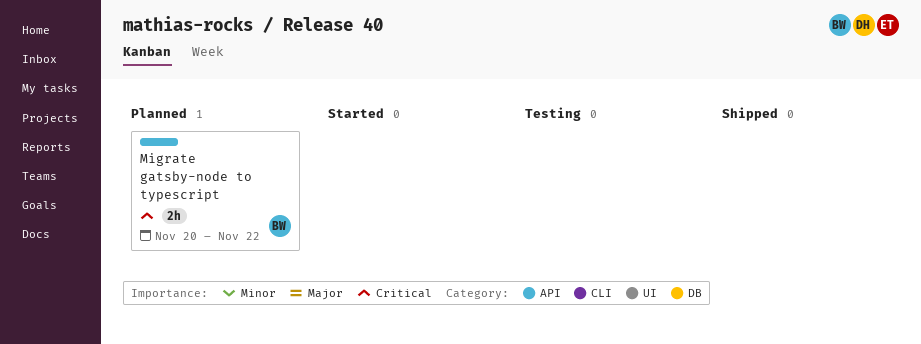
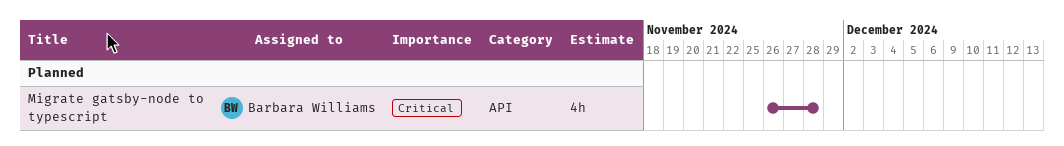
Migrate gatsby-node to typescript, estimate: 2h -> 4h
Migrate gatsby-node to typescript, start: Nov 20 -> Nov 26
Migrate gatsby-node to typescript, due: Nov 22 -> Nov 28

